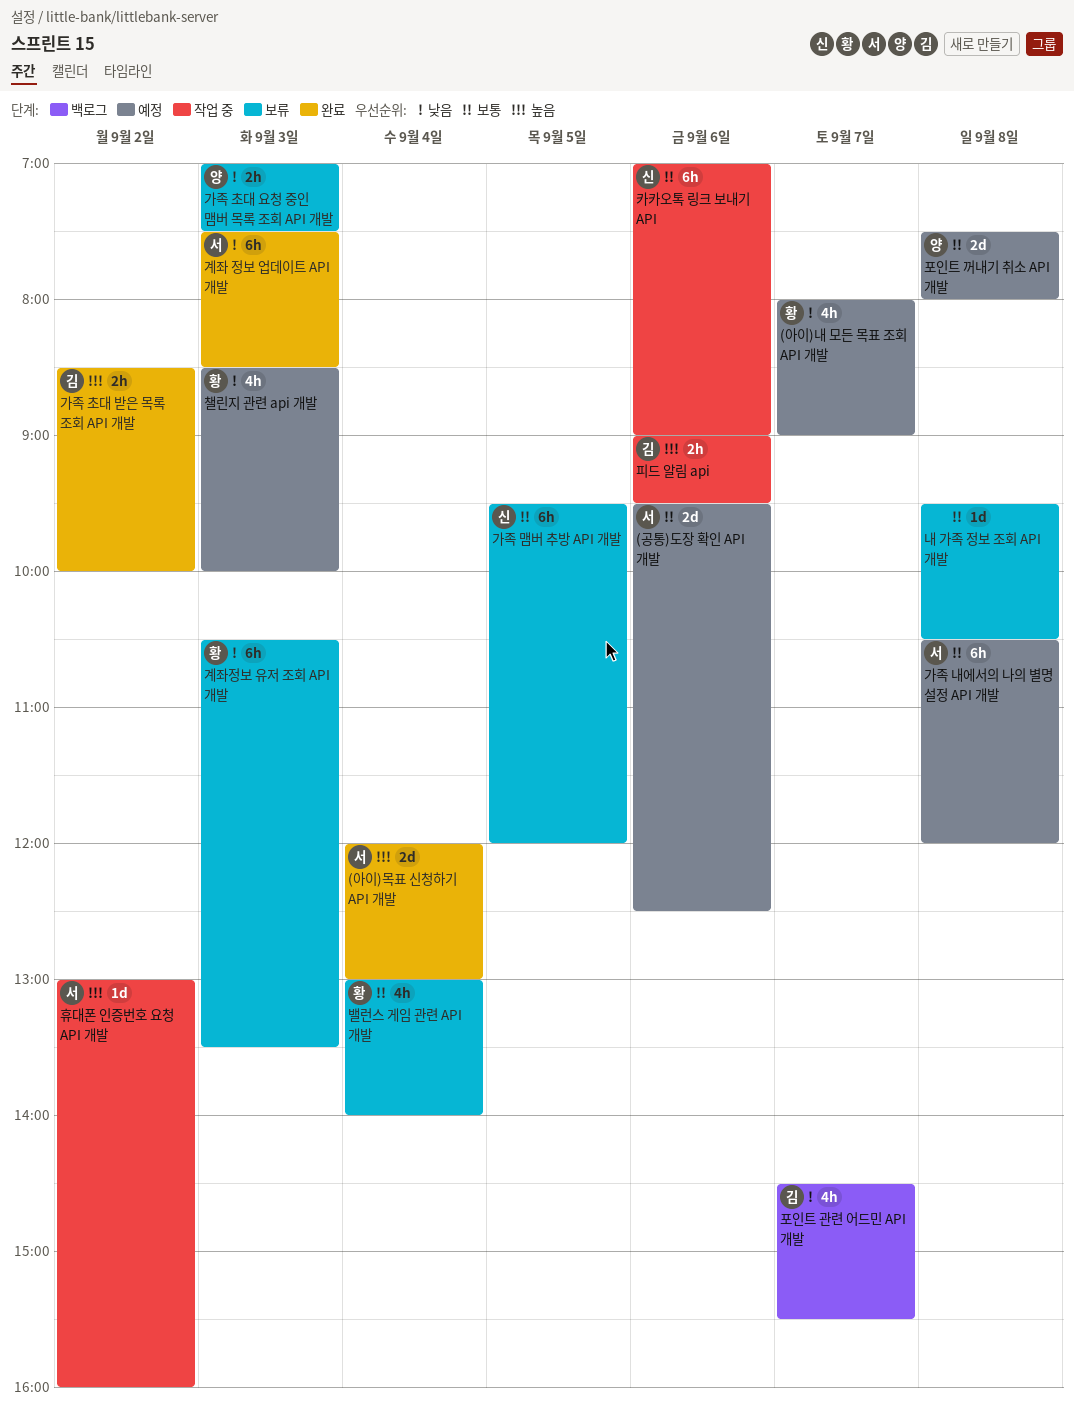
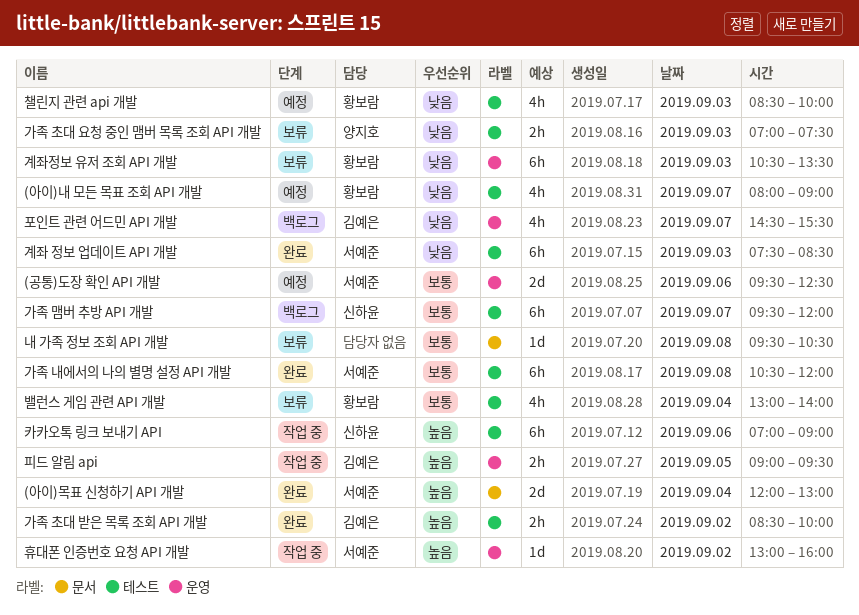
가족 내에서의 나의 별명 설정 API 개발, status: 예정 -> 완료
가족 맴버 추방 API 개발, status: 보류 -> 백로그
가족 맴버 추방 API 개발, day: Sep 5 -> Sep 7
카카오톡 링크 보내기 API, priority: 보통 -> 높음
포인트 꺼내기 취소 API 개발: present -> none
피드 알림 api, day: Sep 6 -> Sep 5

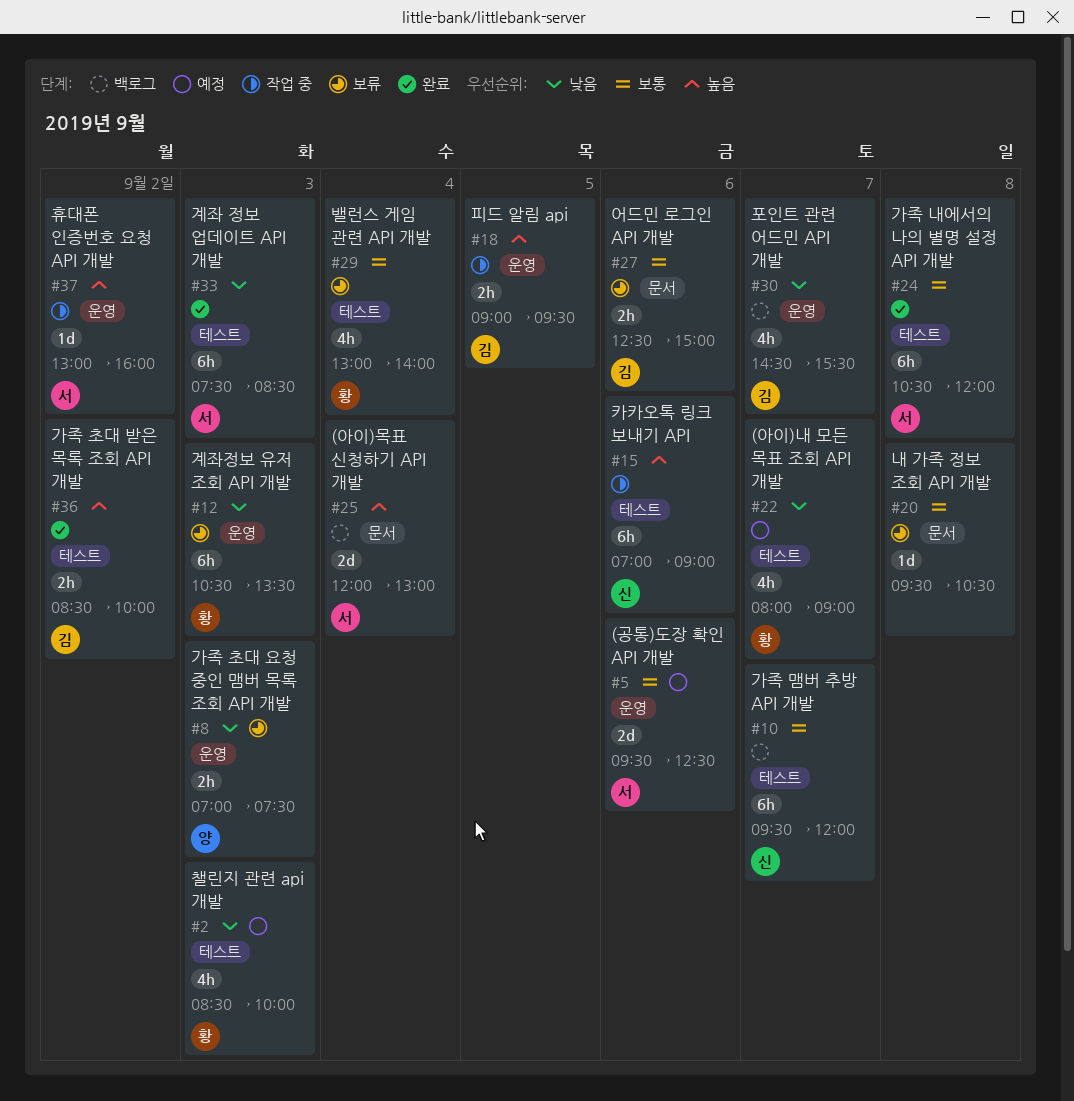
(아이)목표 신청하기 API 개발, status: 완료 -> 백로그
가족 초대 요청 중인 맴버 목록 조회 API 개발, label: 테스트 -> 운영
어드민 로그인 API 개발: none -> present

